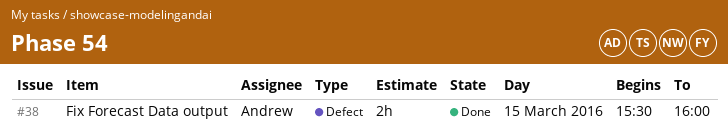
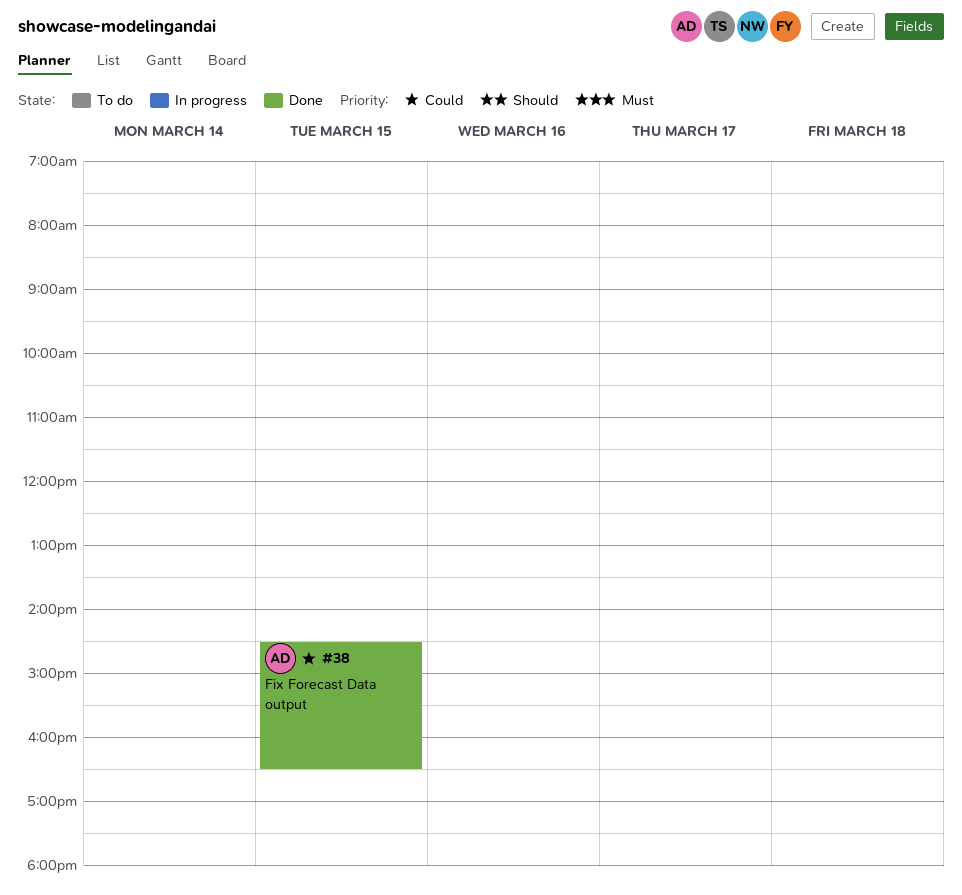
#38, begins: 15:30 -> 14:30
#38, ends: 16:00 -> 16:30

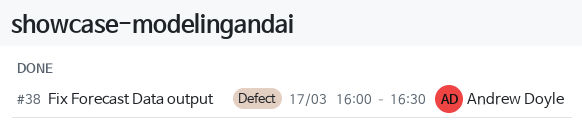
#38, day: Mar 15 -> Mar 17
#38, begins: 14:30 -> 16:00

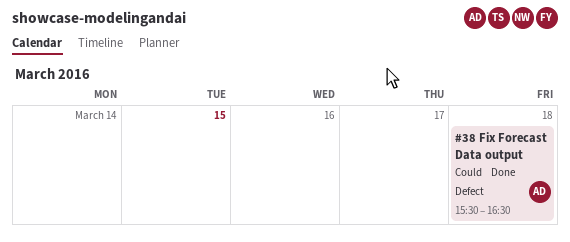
#38, day: Mar 17 -> Mar 18
#38, begins: 16:00 -> 15:30

